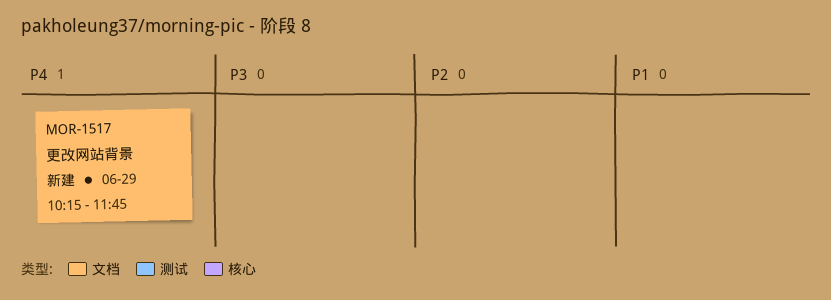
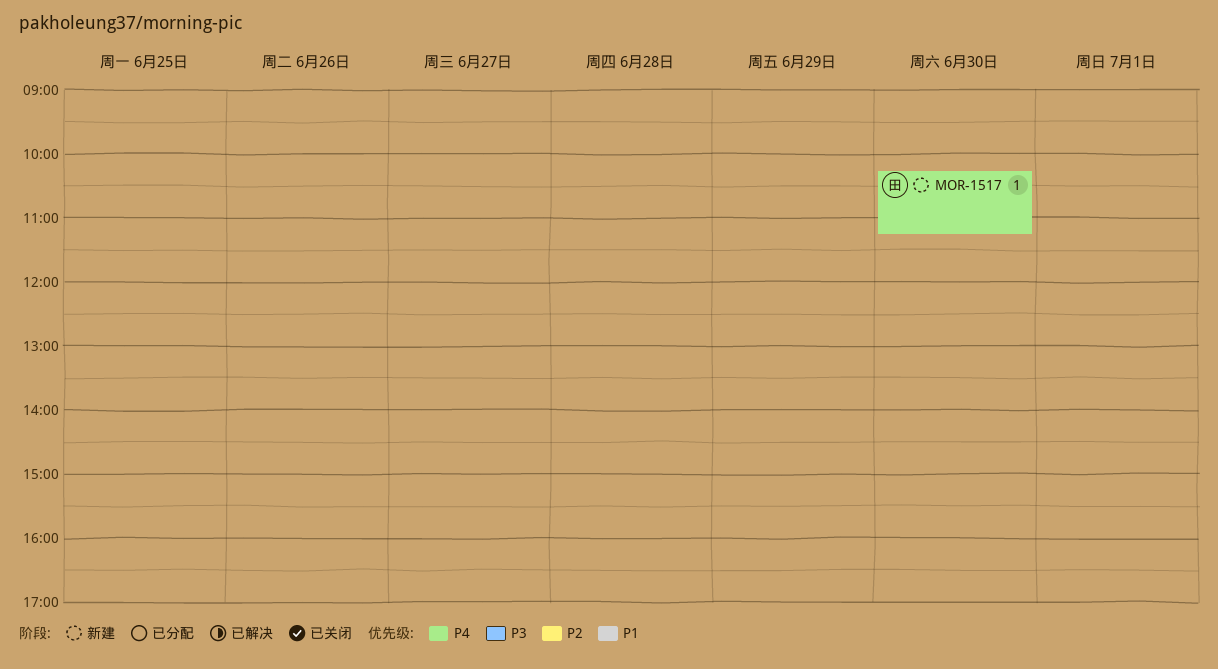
MOR-1517, day: Jun 29 -> Jun 30
MOR-1517, ends: 11:45 -> 11:15

